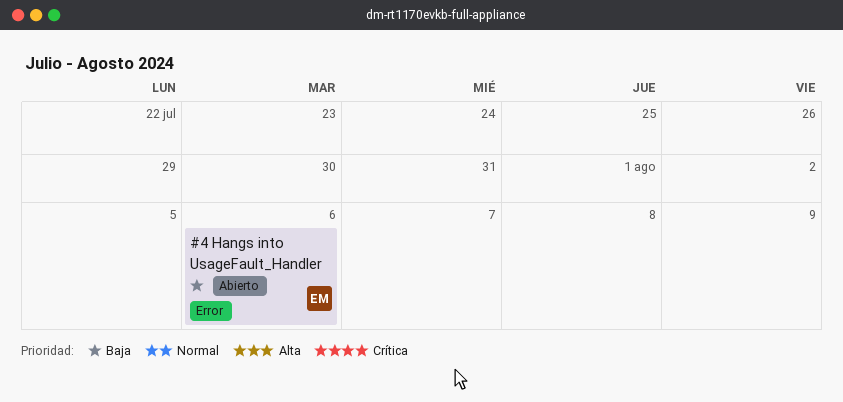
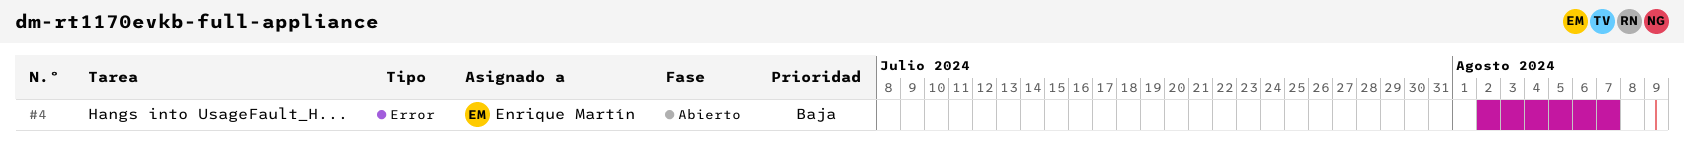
#4, due: Aug 6 -> Aug 7

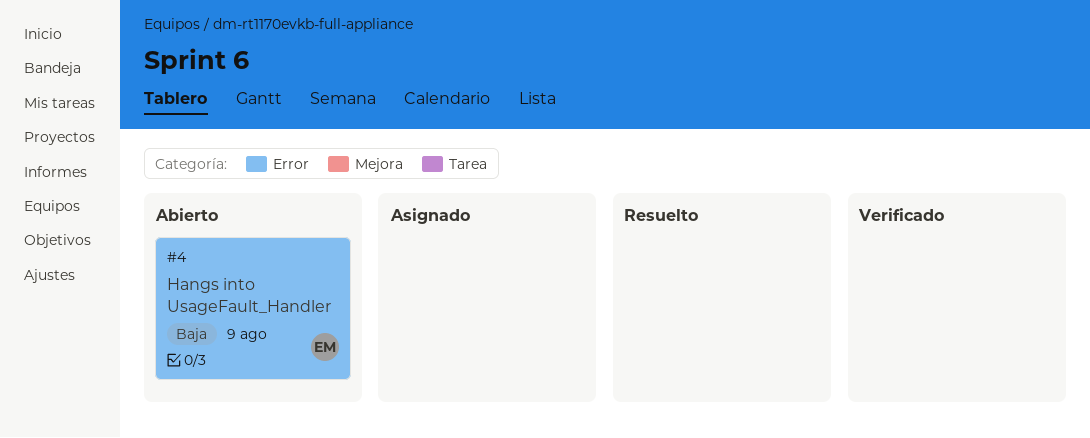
#4, due: Aug 7 -> Aug 9

